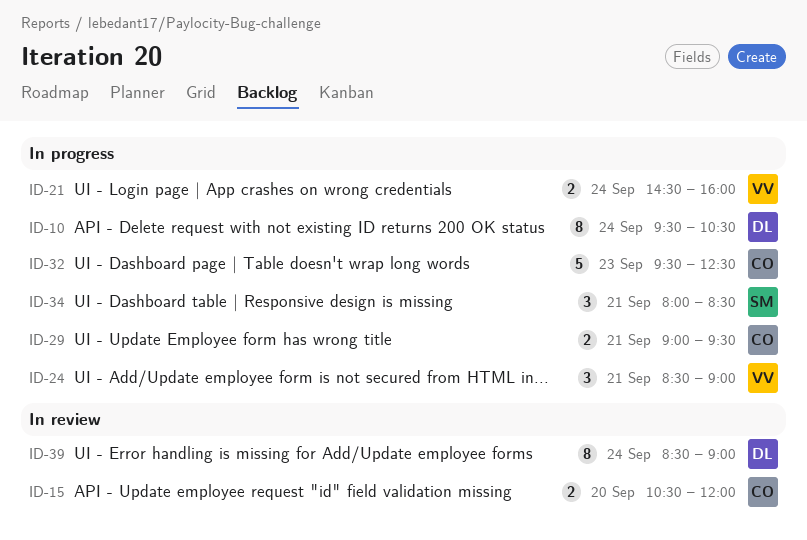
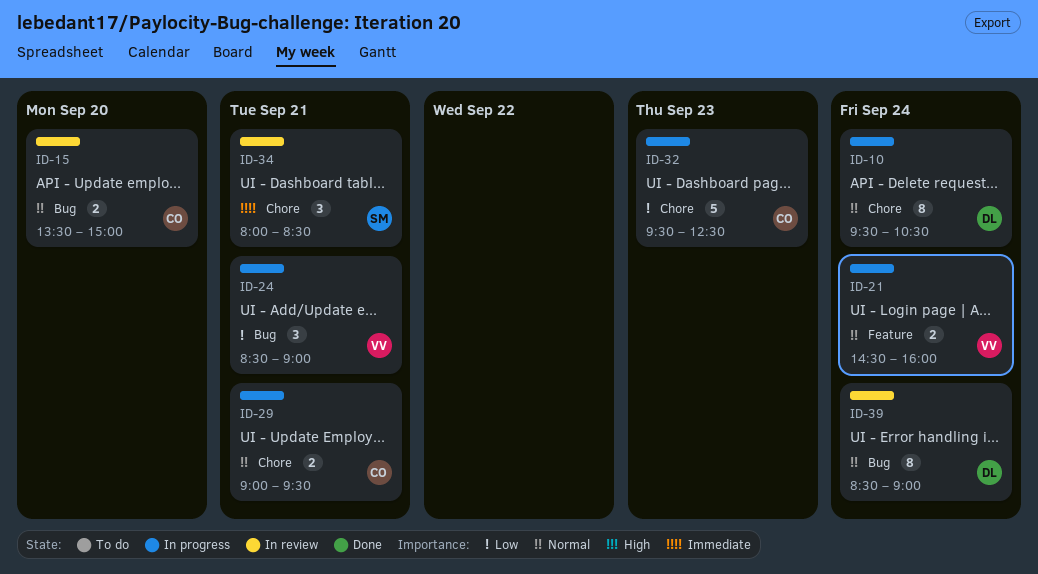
ID-15, begins: 10:30 -> 13:30
ID-15, ends: 12:00 -> 15:00
ID-34, status: In progress -> In review

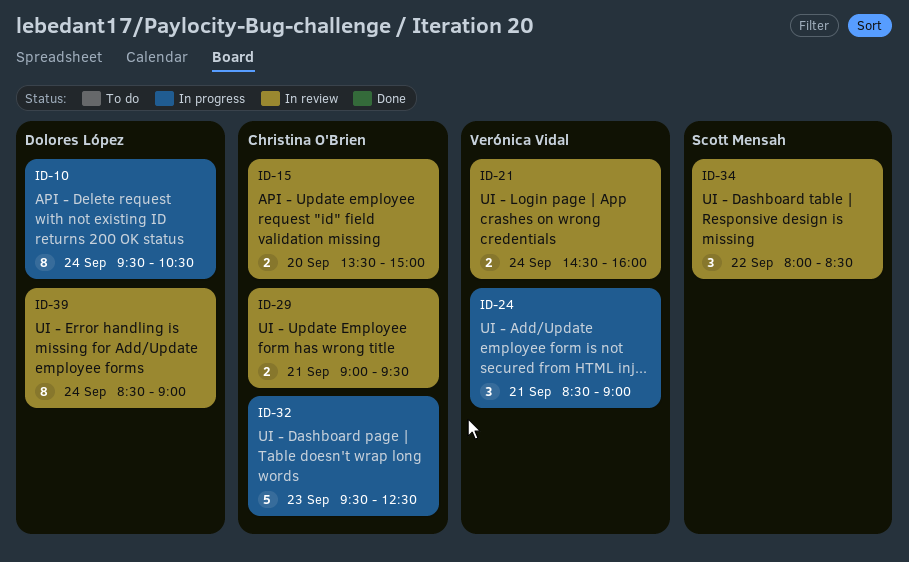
ID-21, status: In progress -> In review
ID-29, status: In progress -> In review
ID-34, day: Sep 21 -> Sep 22

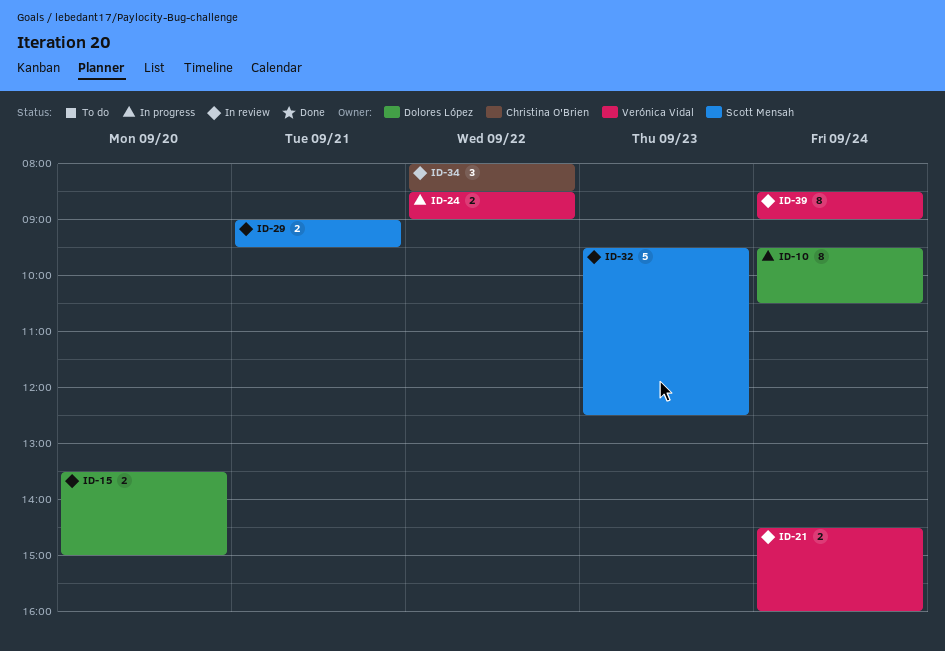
ID-15, owner: Christina O'Brien -> Dolores López
ID-24, estimate: 3 -> 2
ID-24, day: Sep 21 -> Sep 22
ID-29, owner: Christina O'Brien -> Scott Mensah
ID-32, status: In progress -> In review
ID-32, owner: Christina O'Brien -> Scott Mensah
ID-34, owner: Scott Mensah -> Christina O'Brien
ID-39, owner: Dolores López -> Verónica Vidal

